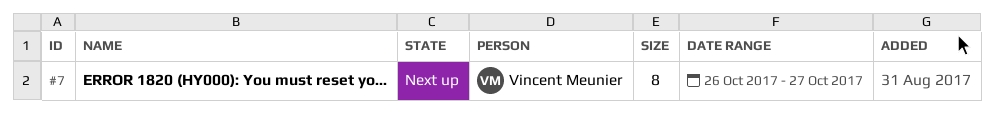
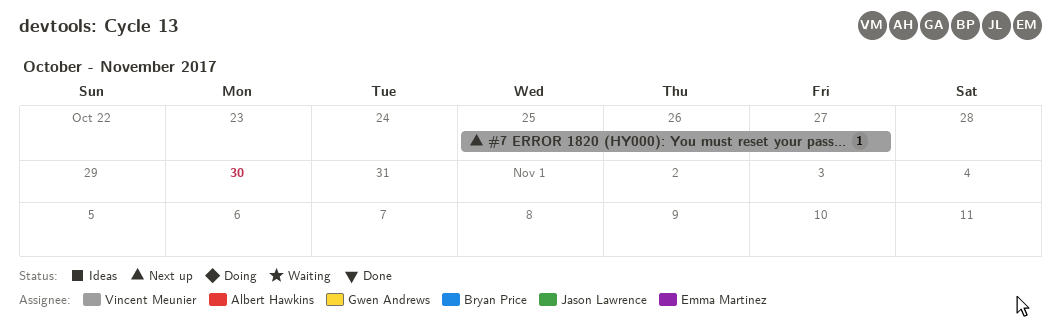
#7, estimate: 8 -> 1
#7, start: Oct 26 -> Oct 25

